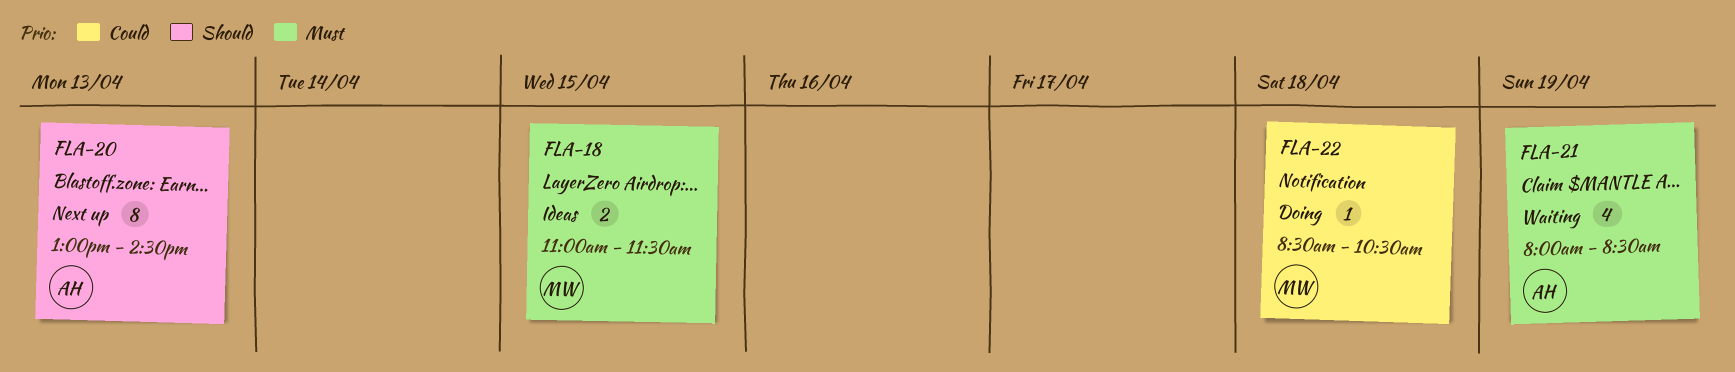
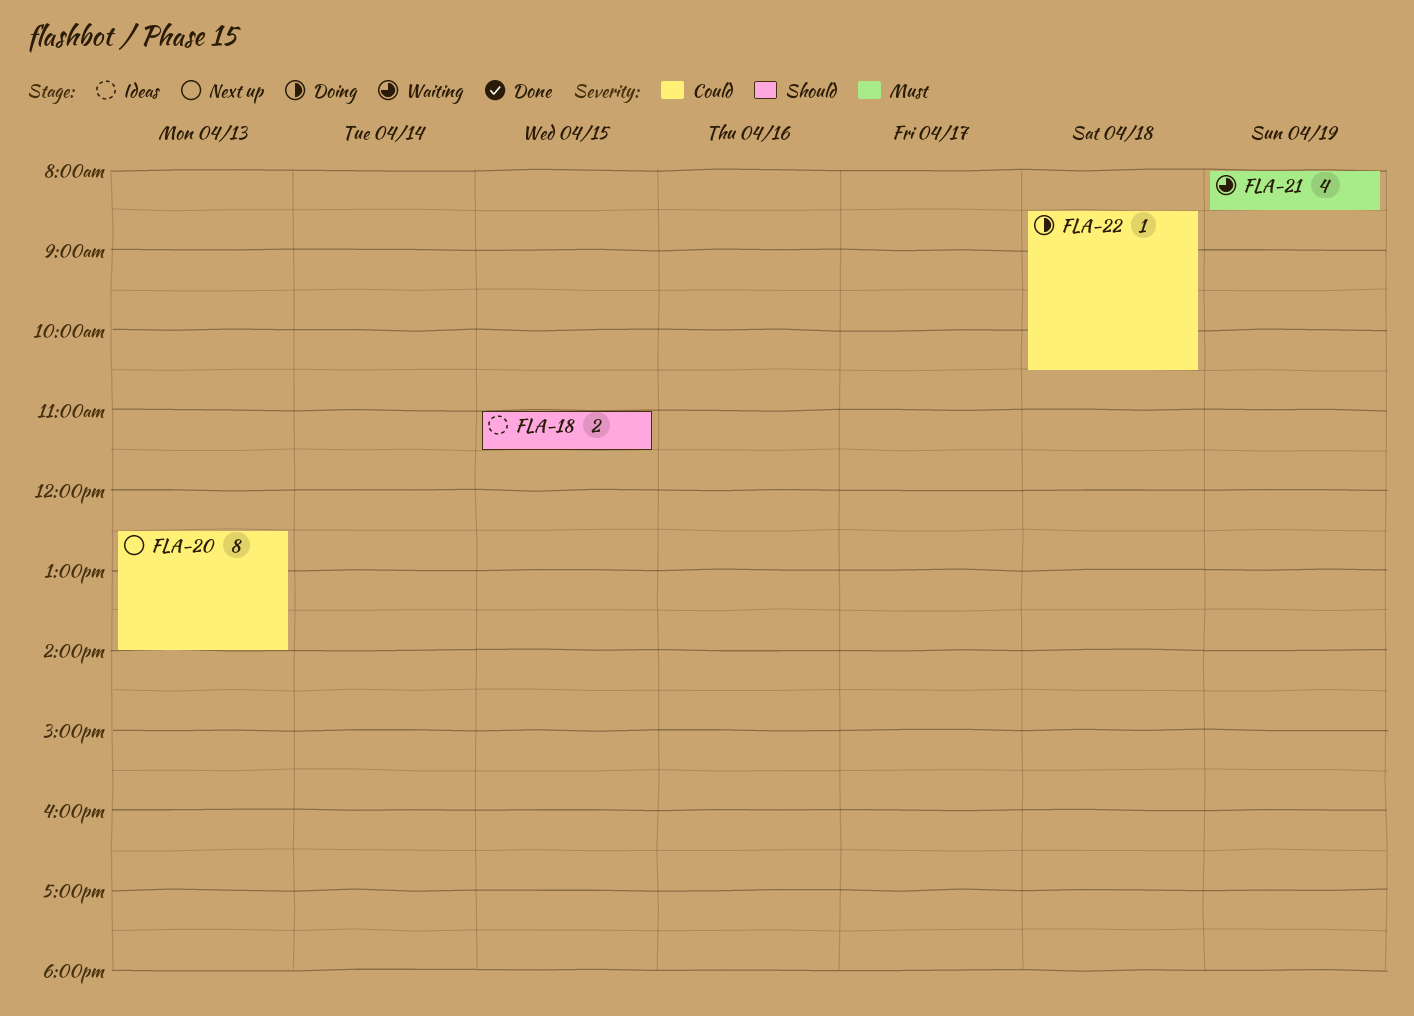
FLA-18, priority: Must -> Should
FLA-20, priority: Should -> Could
FLA-20, begins: 13:00 -> 12:30
FLA-20, ends: 14:30 -> 14:00

